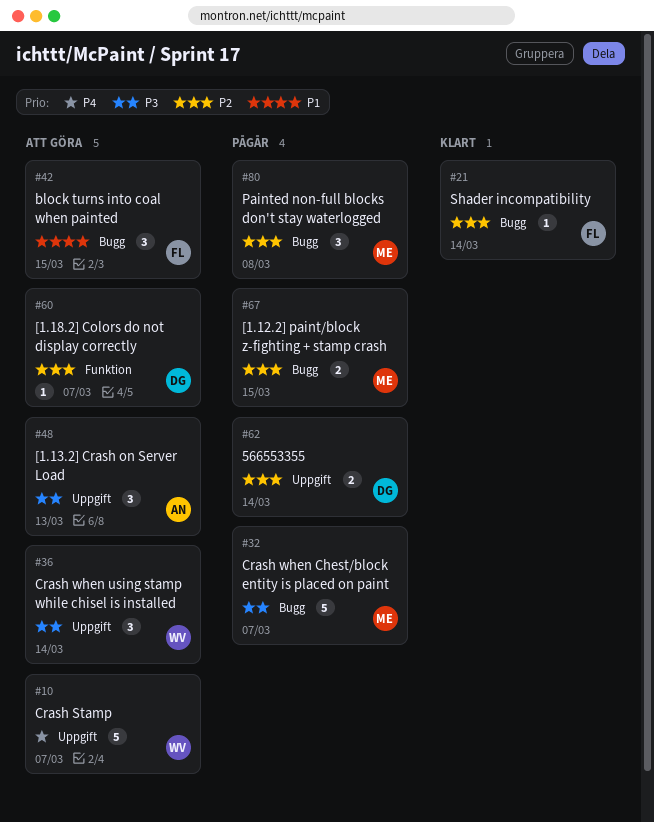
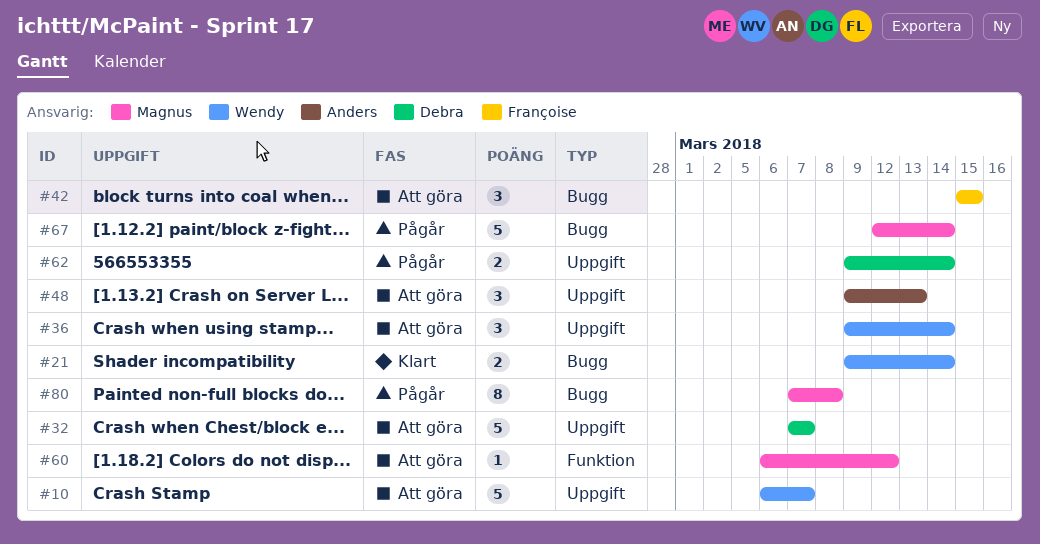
#21, owner: Françoise -> Wendy
#21, estimate: 1 -> 2
#32, status: Pågår -> Att göra
#32, owner: Magnus -> Debra
#32, label: Bugg -> Uppgift
#60, owner: Debra -> Magnus
#60, due: Mar 7 -> Mar 12
#67, estimate: 2 -> 5
#67, due: Mar 15 -> Mar 14
#80, estimate: 3 -> 8

